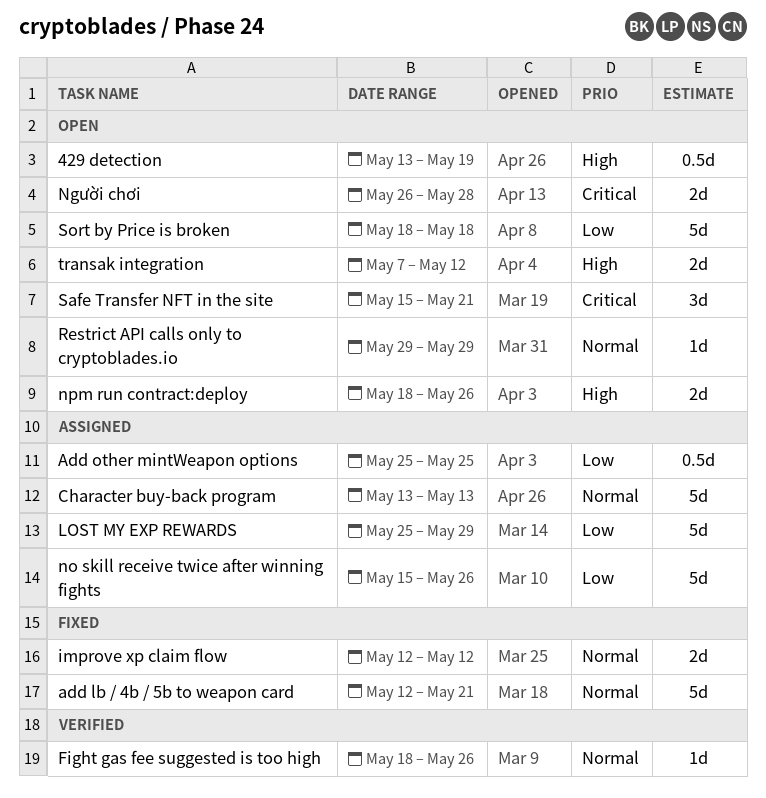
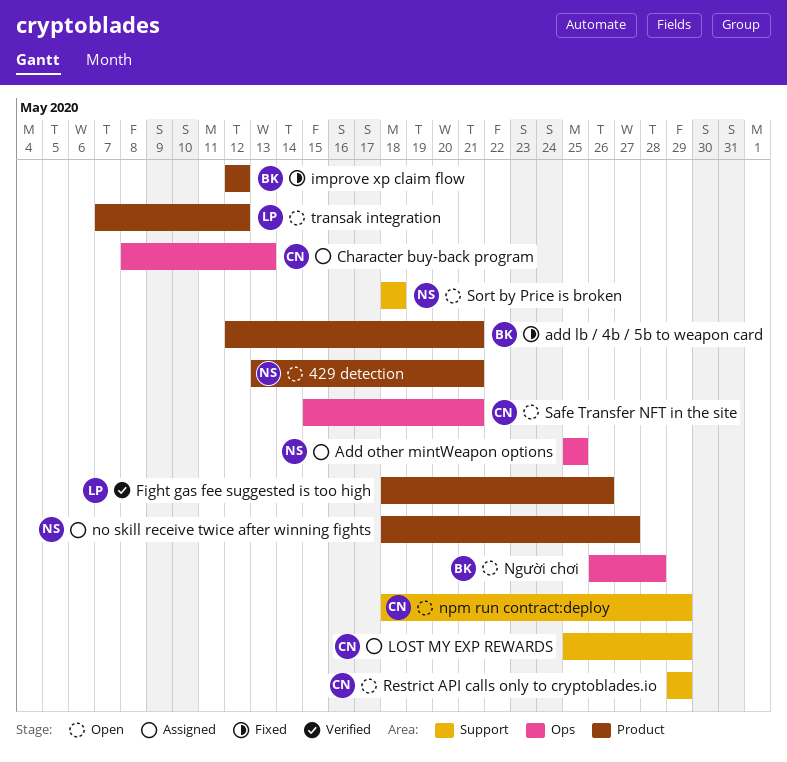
429 detection, due: May 19 -> May 21
Character buy-back program, start: May 13 -> May 8
no skill receive twice after winning fights, start: May 15 -> May 18
no skill receive twice after winning fights, due: May 26 -> May 27
npm run contract:deploy, due: May 26 -> May 29

